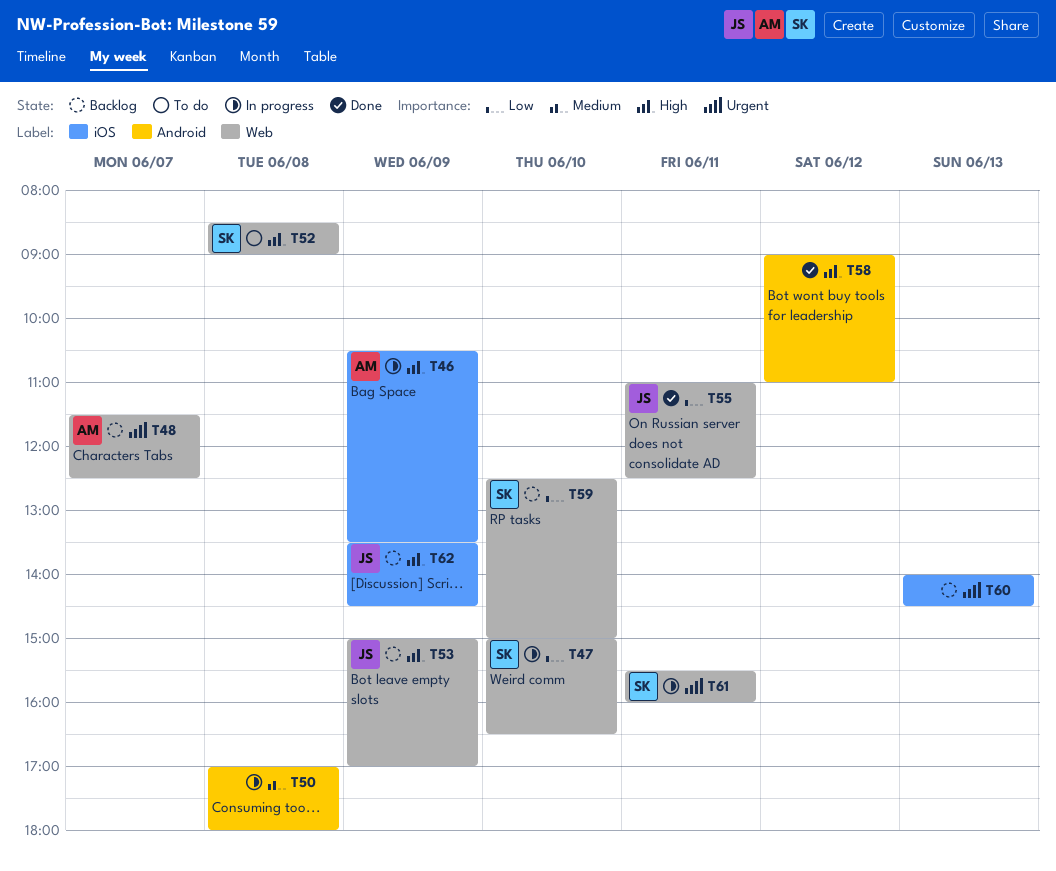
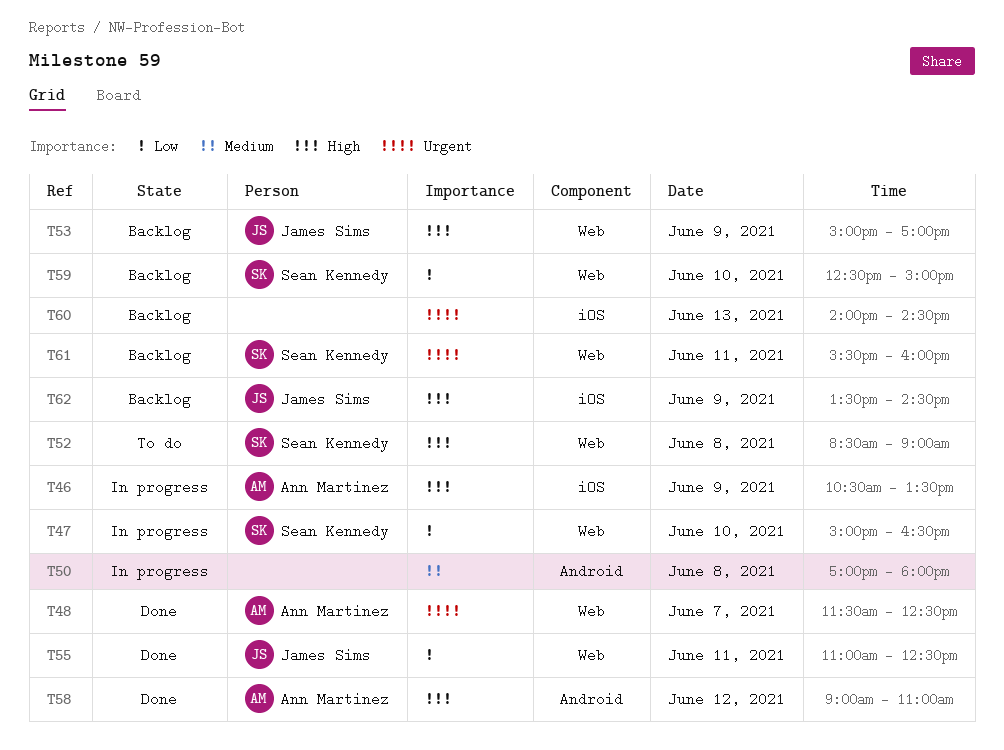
T48, status: Backlog -> Done
T58, owner: none -> Ann Martinez
T61, status: In progress -> Backlog

